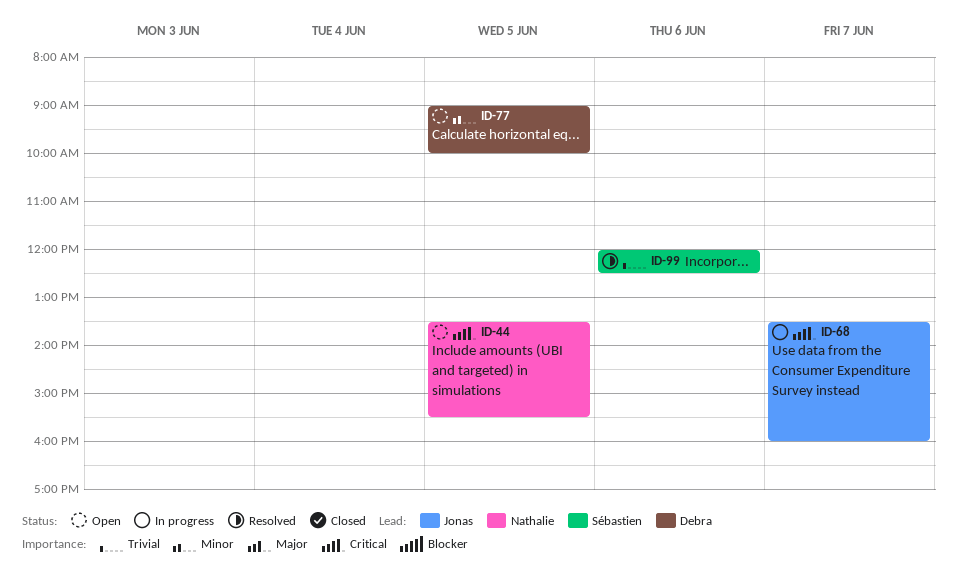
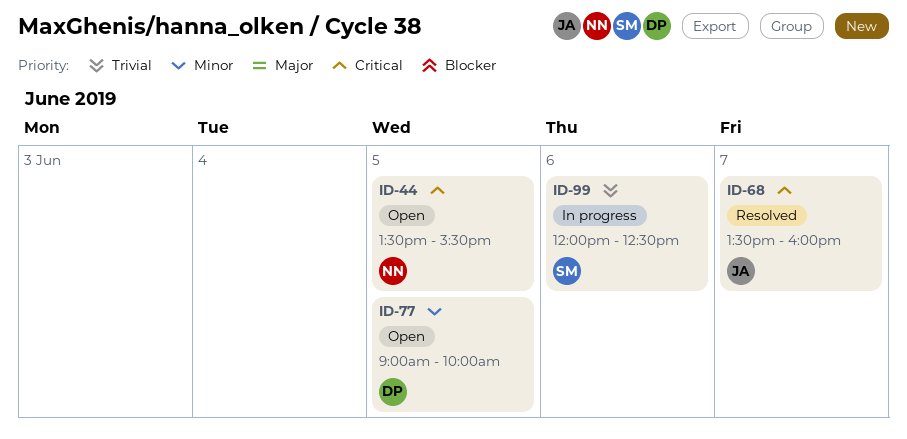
ID-68, status: In progress -> Resolved
ID-99, status: Resolved -> In progress

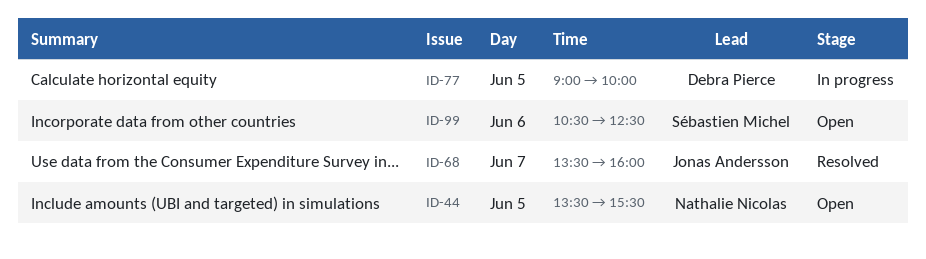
ID-77, status: Open -> In progress
ID-99, status: In progress -> Open
ID-99, begins: 12:00 -> 10:30

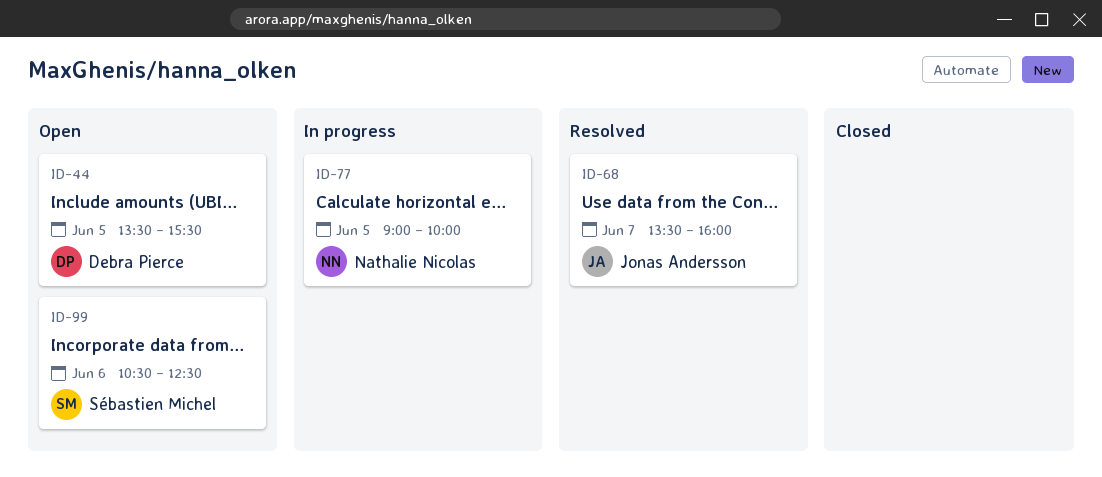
ID-44, owner: Nathalie Nicolas -> Debra Pierce
ID-77, owner: Debra Pierce -> Nathalie Nicolas

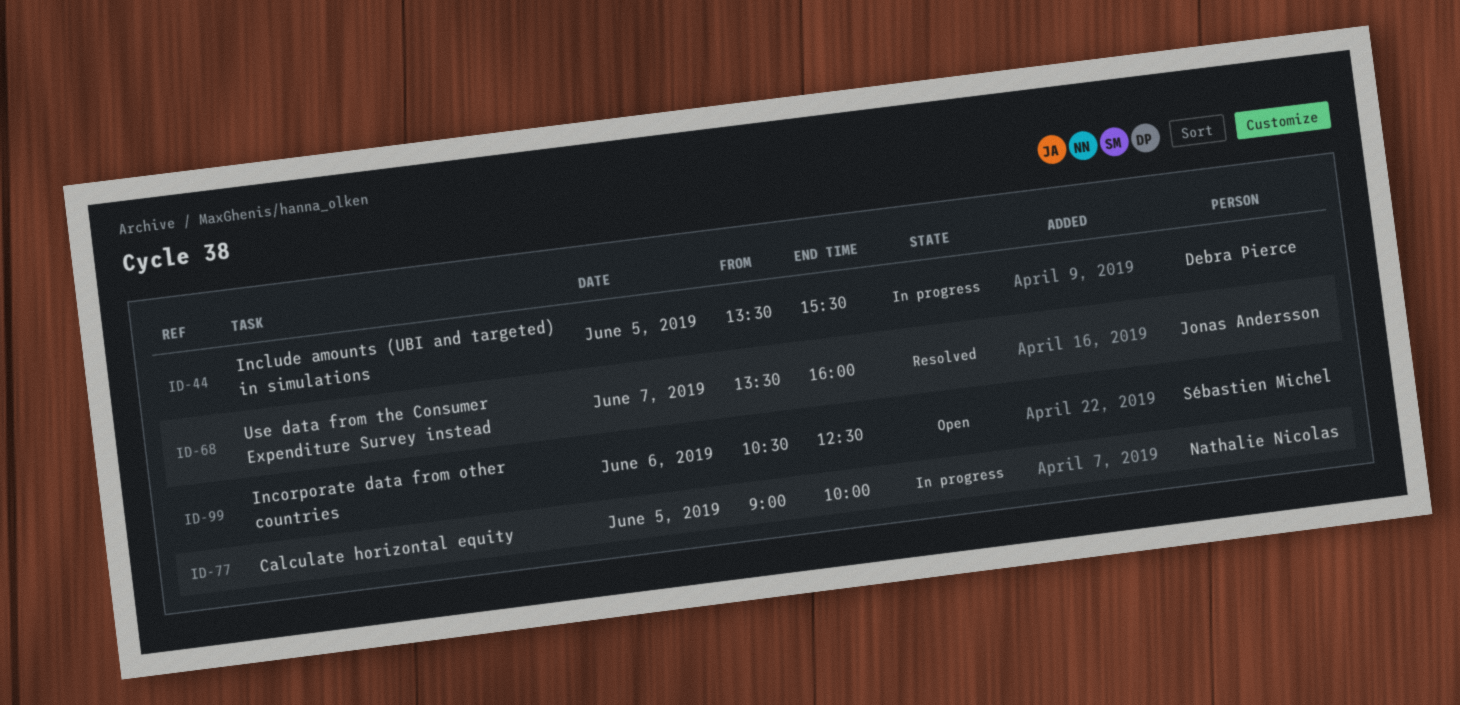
ID-44, status: Open -> In progress

